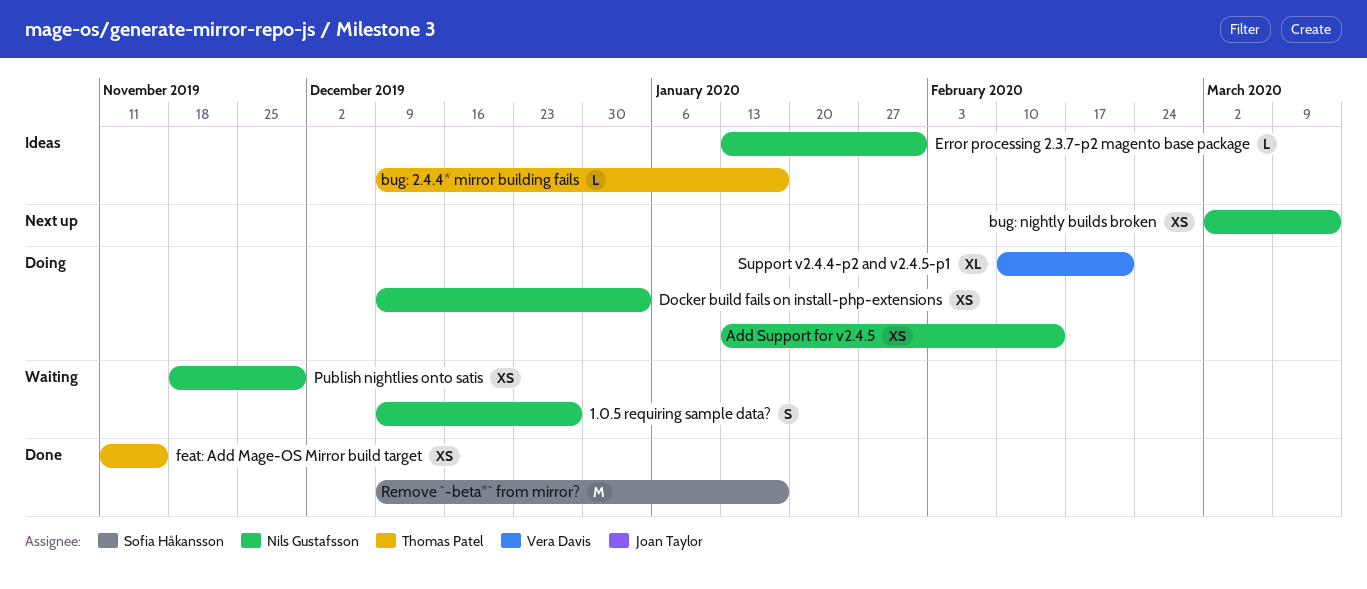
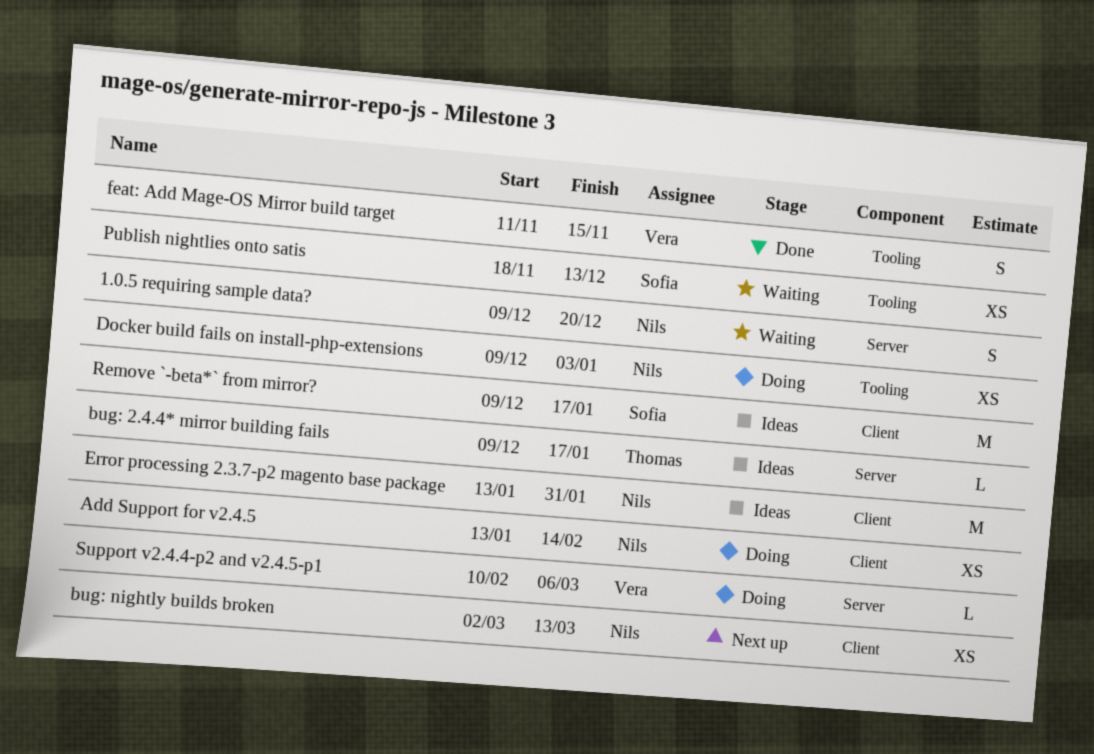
1.0.5 requiring sample data?, due: Dec 27 -> Dec 20
Error processing 2.3.7-p2 magento base package, estimate: L -> M
feat: Add Mage-OS Mirror build target, owner: Thomas Patel -> Vera Davis
feat: Add Mage-OS Mirror build target, estimate: XS -> S
Publish nightlies onto satis, owner: Nils Gustafsson -> Sofia Håkansson
Publish nightlies onto satis, due: Nov 29 -> Dec 13
Remove `-beta*` from mirror?, status: Done -> Ideas
Support v2.4.4-p2 and v2.4.5-p1, estimate: XL -> L
Support v2.4.4-p2 and v2.4.5-p1, due: Feb 21 -> Mar 6

